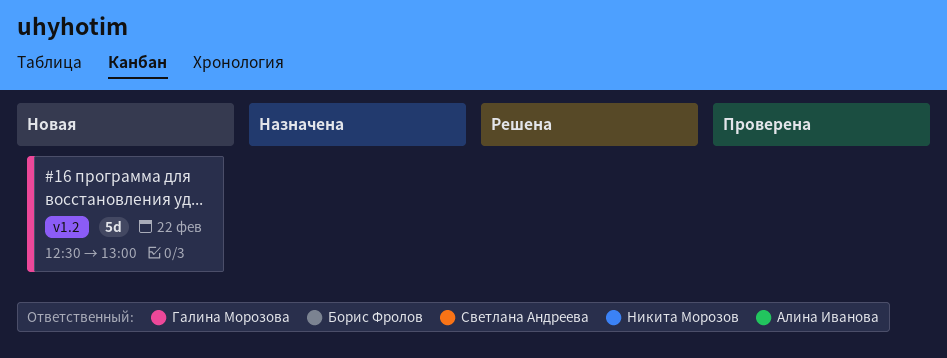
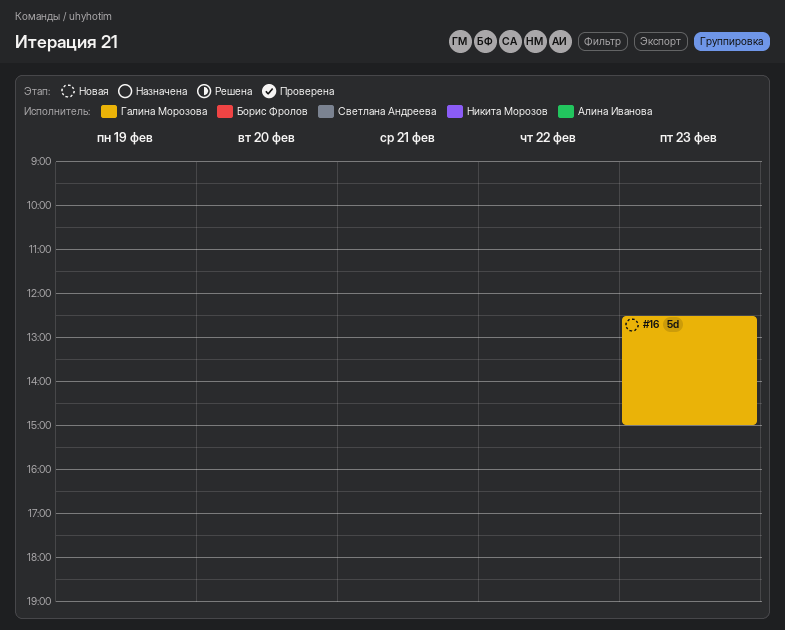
#16, day: Feb 22 -> Feb 23
#16, ends: 13:00 -> 15:00

